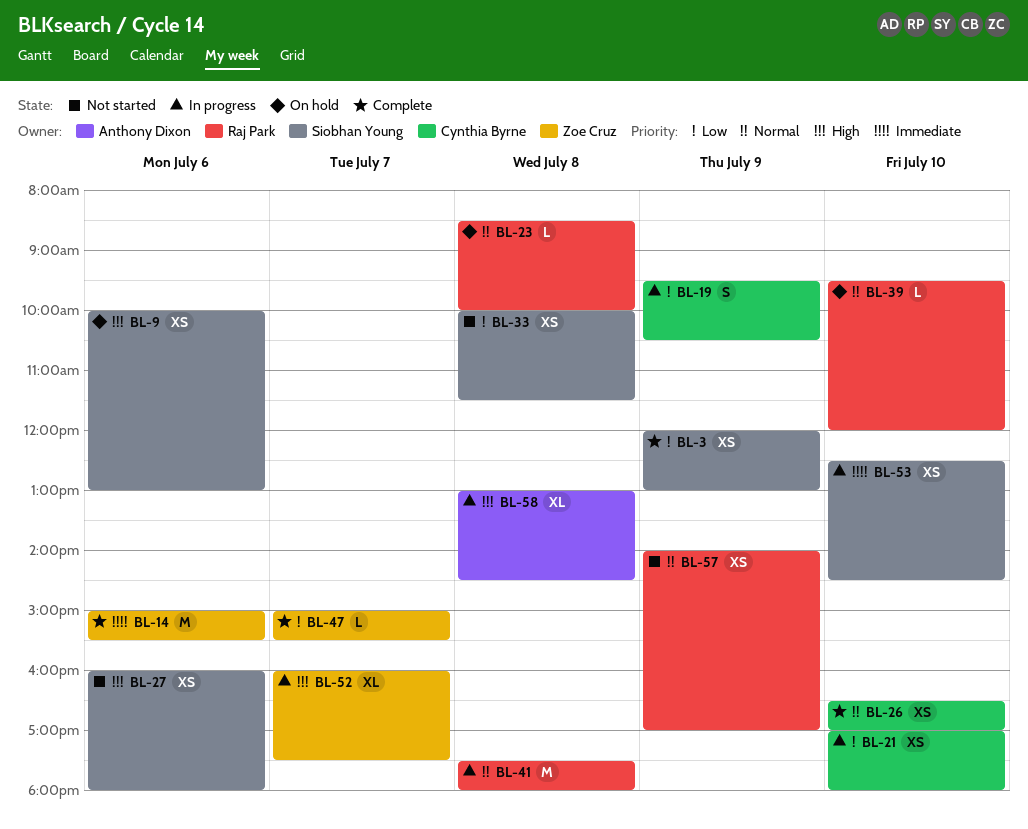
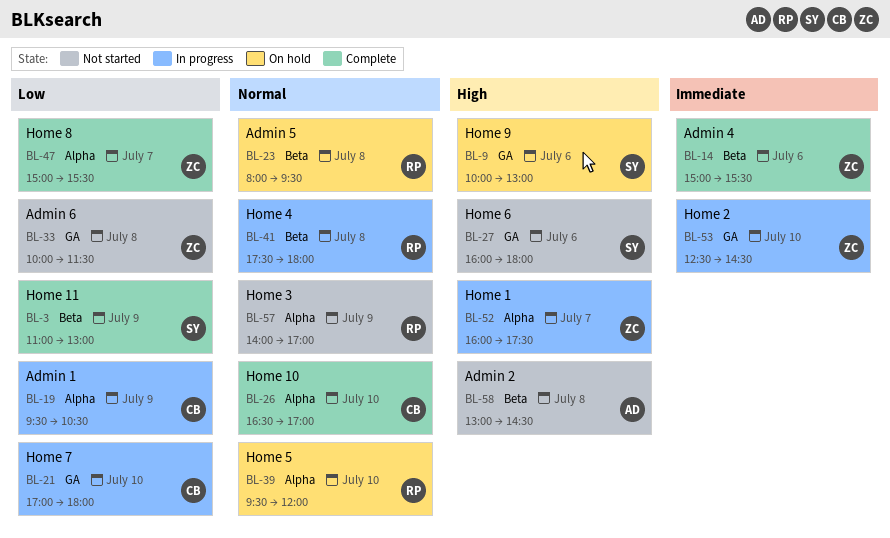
BL-3, begins: 12:00 -> 11:00
BL-23, begins: 08:30 -> 08:00
BL-23, ends: 10:00 -> 09:30
BL-33, owner: Siobhan Young -> Zoe Cruz
BL-53, owner: Siobhan Young -> Zoe Cruz
BL-58, status: In progress -> Not started

